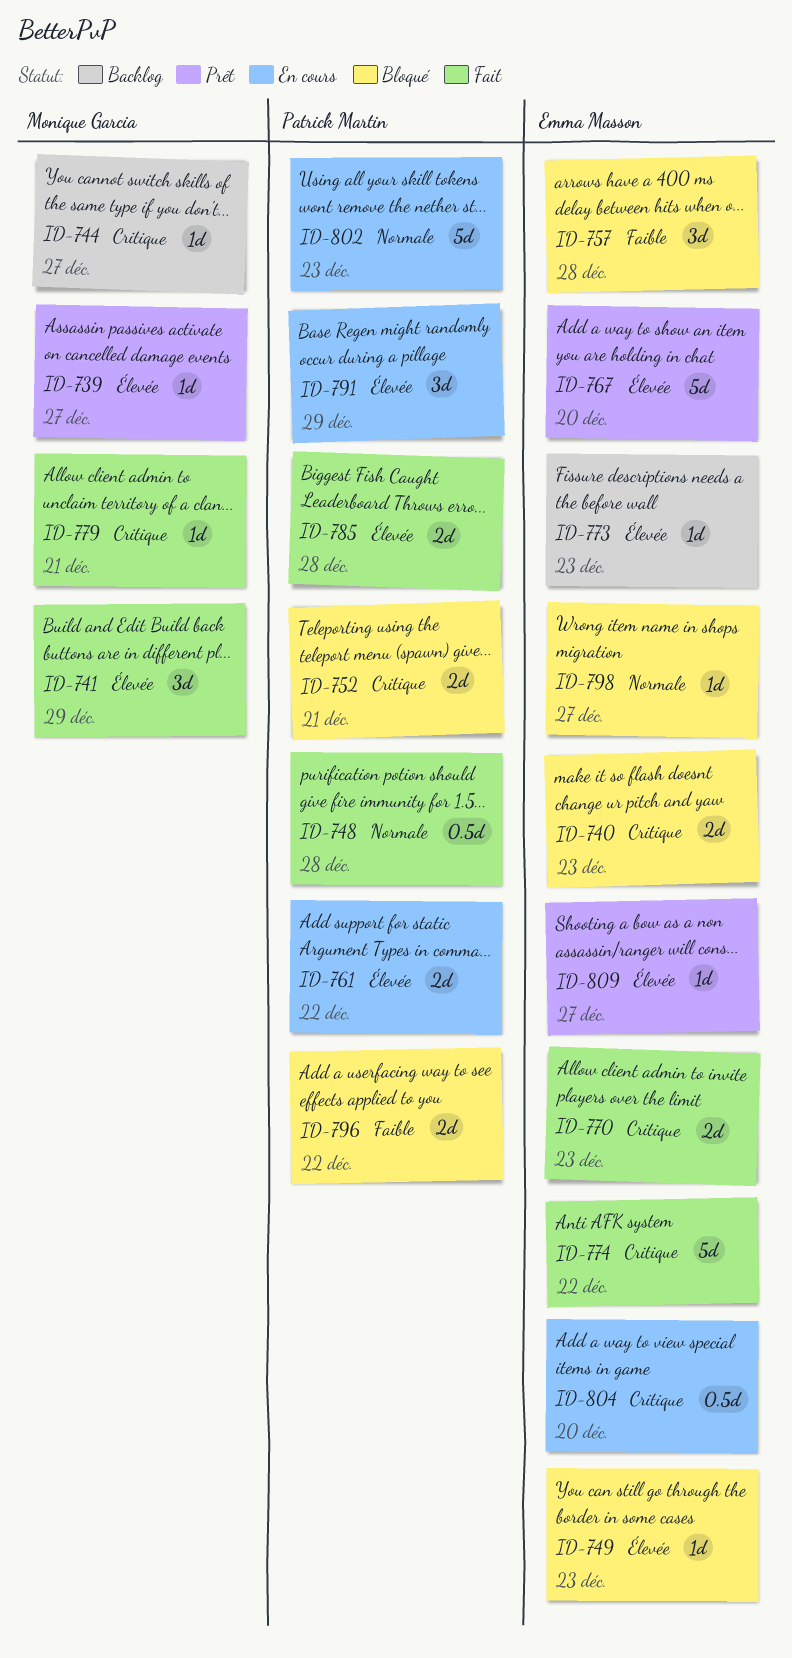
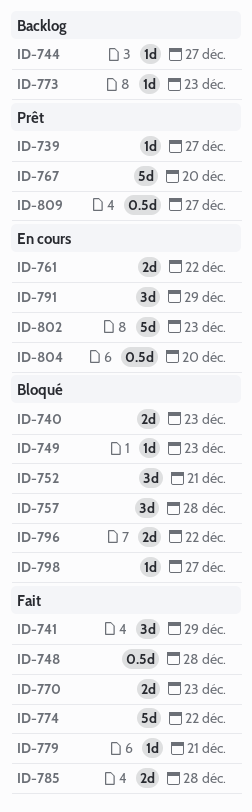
ID-752, estimate: 2d -> 3d
ID-809, estimate: 1d -> 0.5d

